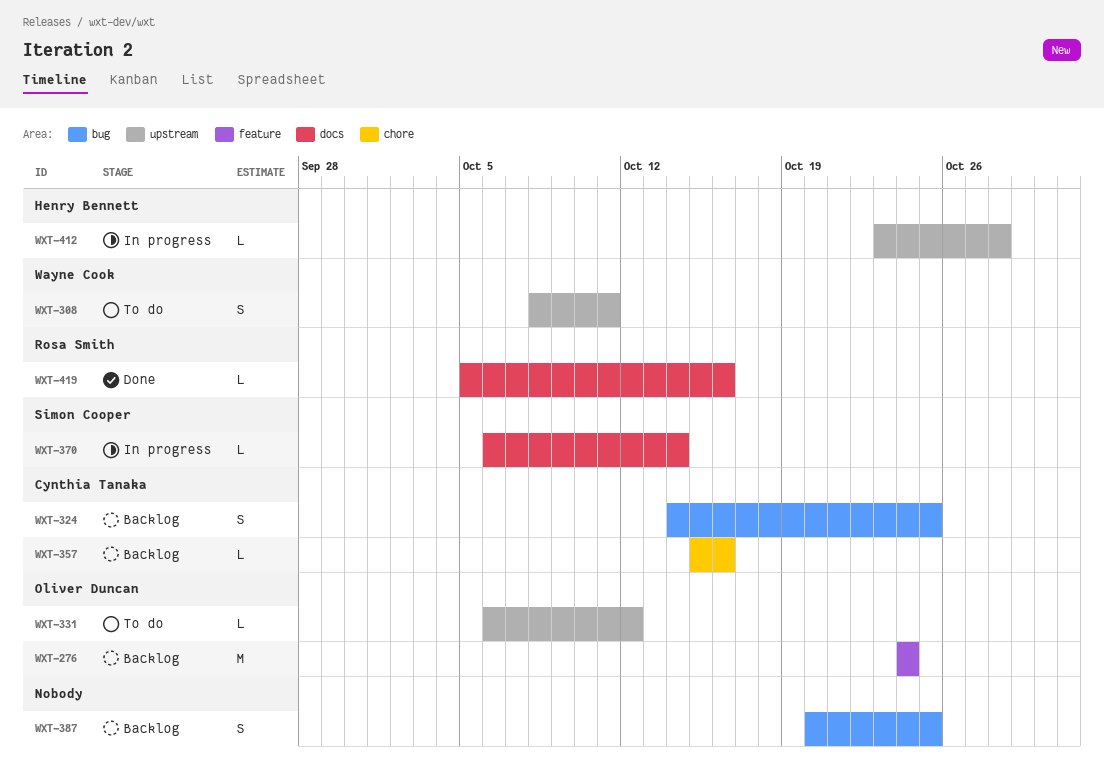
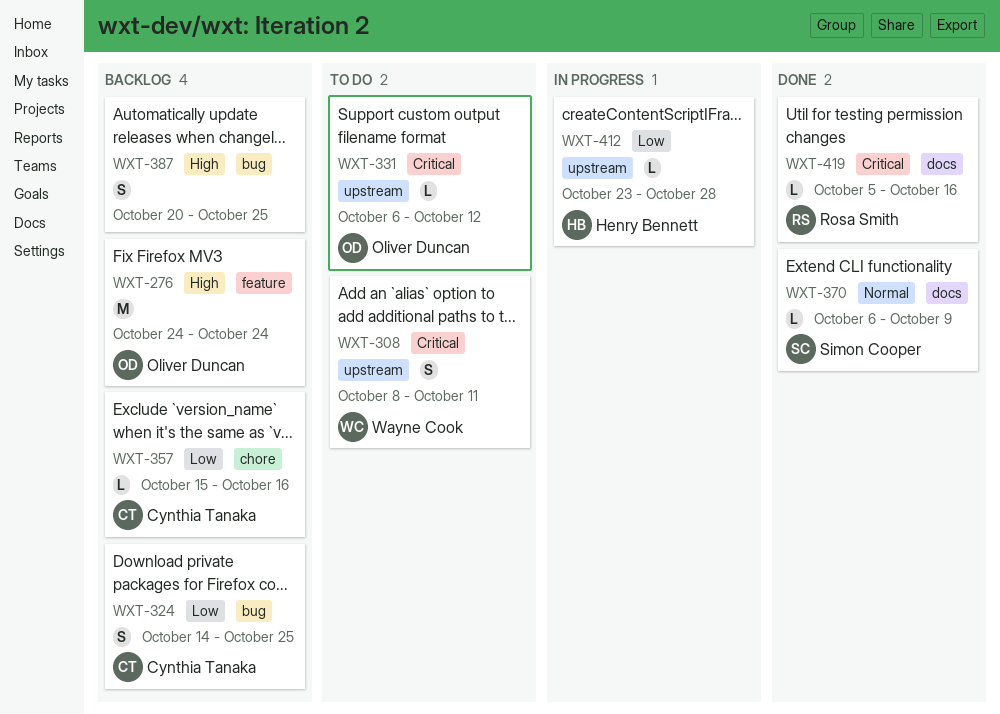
WXT-370, status: In progress -> Done
WXT-370, due: Oct 14 -> Oct 9

